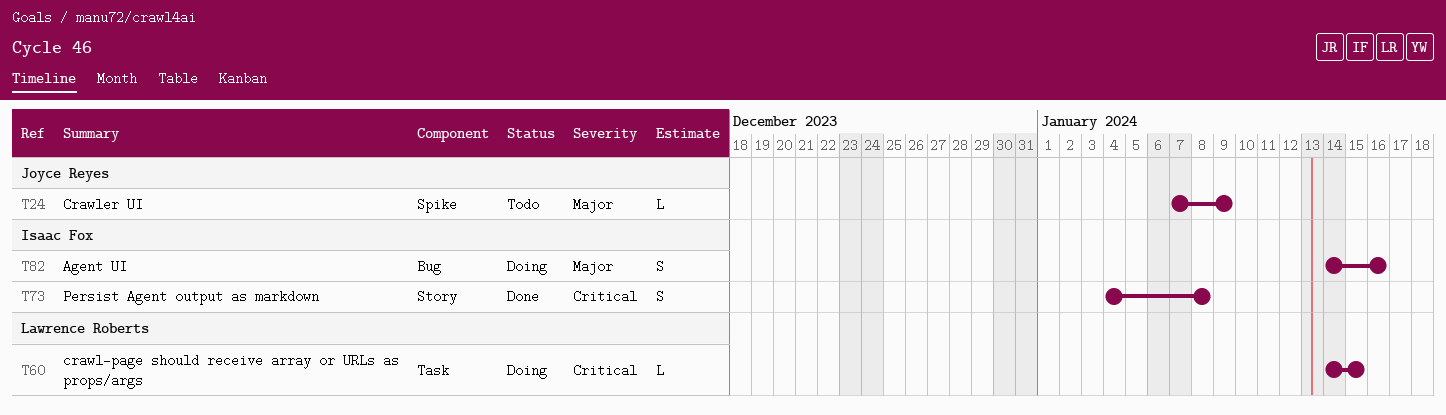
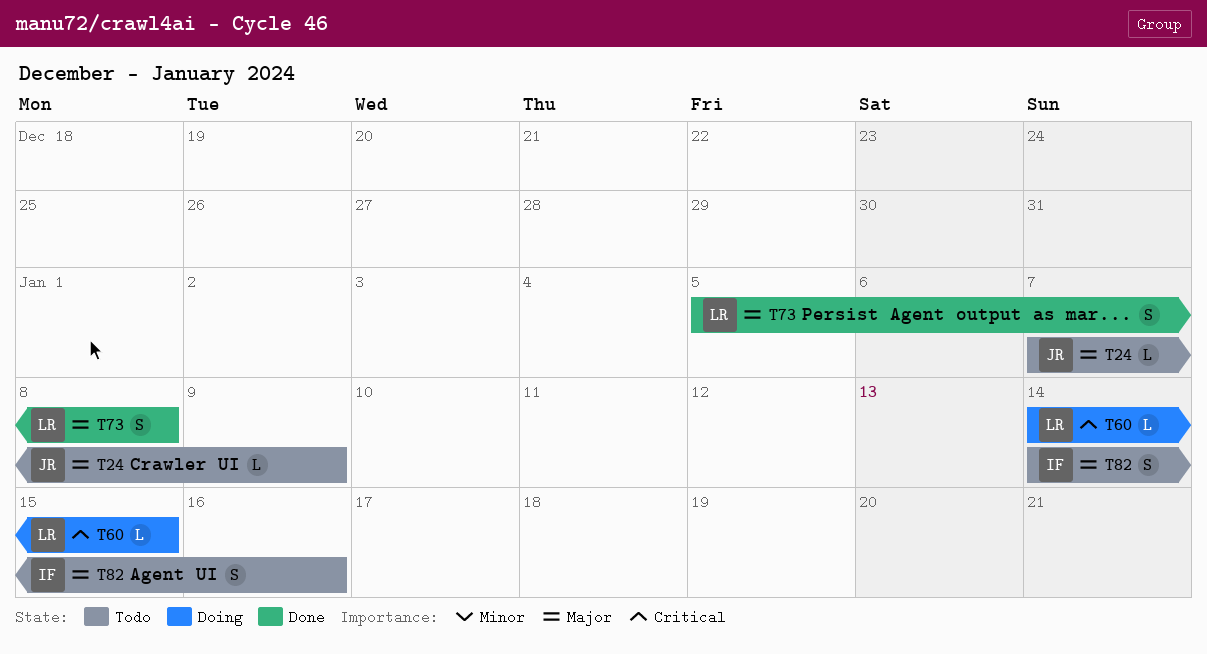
T73, owner: Isaac Fox -> Lawrence Roberts
T73, priority: Critical -> Major
T73, start: Jan 4 -> Jan 5
T82, status: Doing -> Todo

